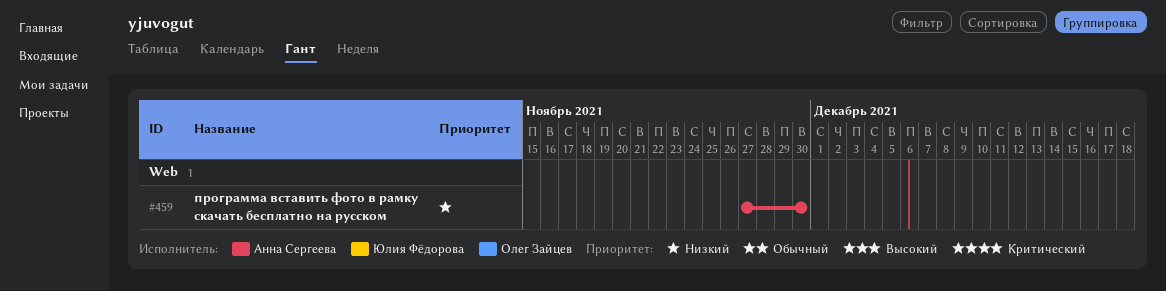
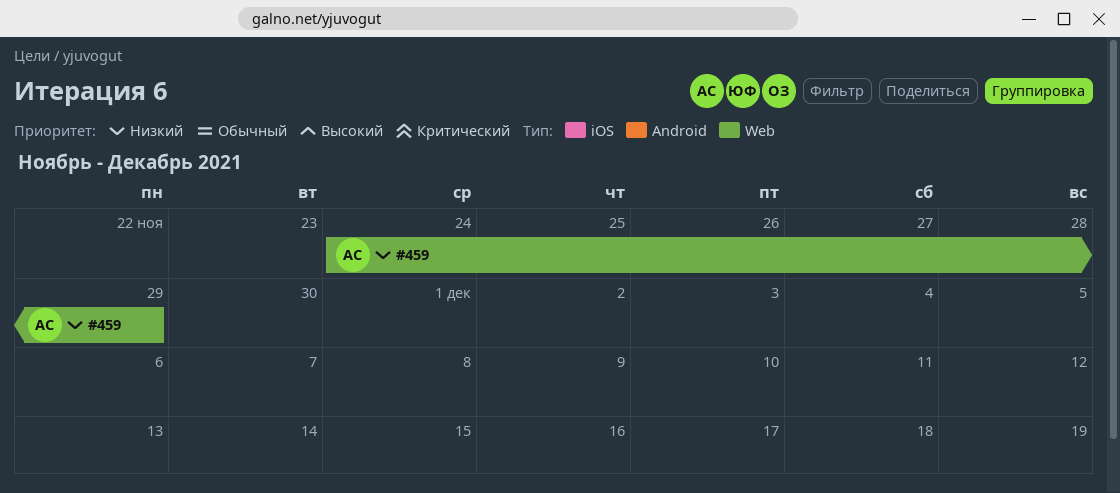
#459, start: Nov 27 -> Nov 24
#459, due: Nov 30 -> Nov 29

